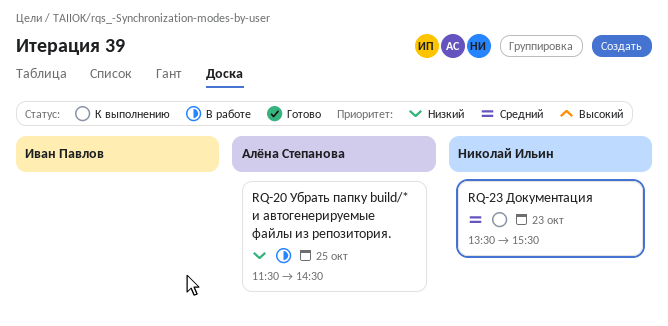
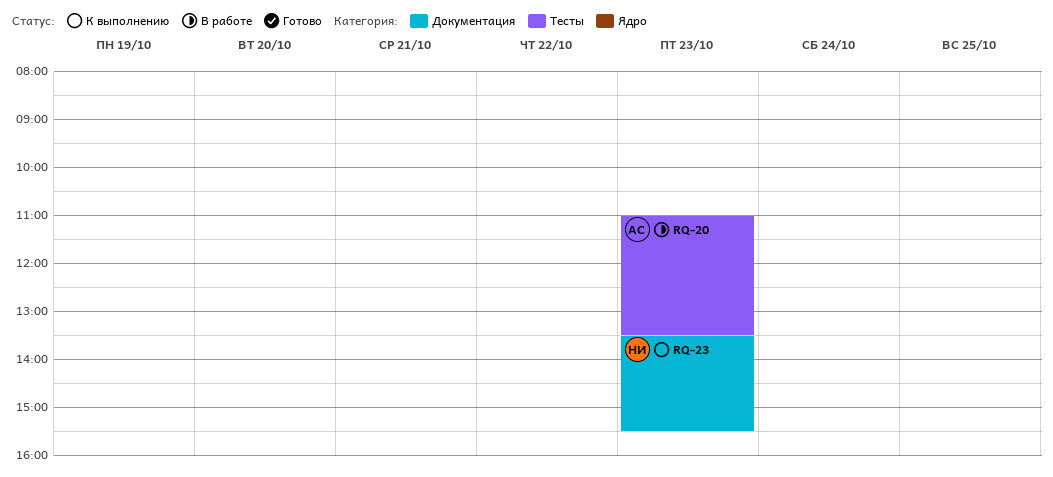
RQ-20, day: Oct 25 -> Oct 23
RQ-20, begins: 11:30 -> 11:00
RQ-20, ends: 14:30 -> 13:30

